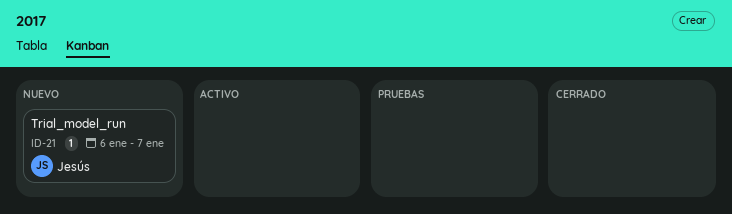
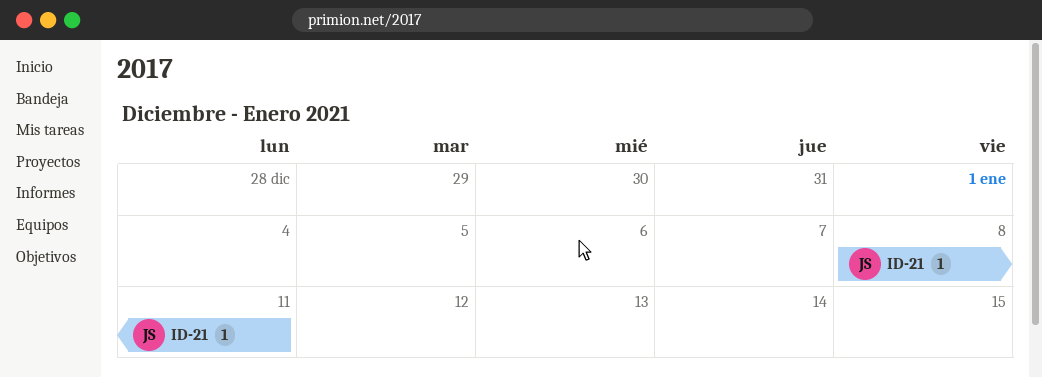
ID-21, start: Jan 6 -> Jan 8
ID-21, due: Jan 7 -> Jan 11

